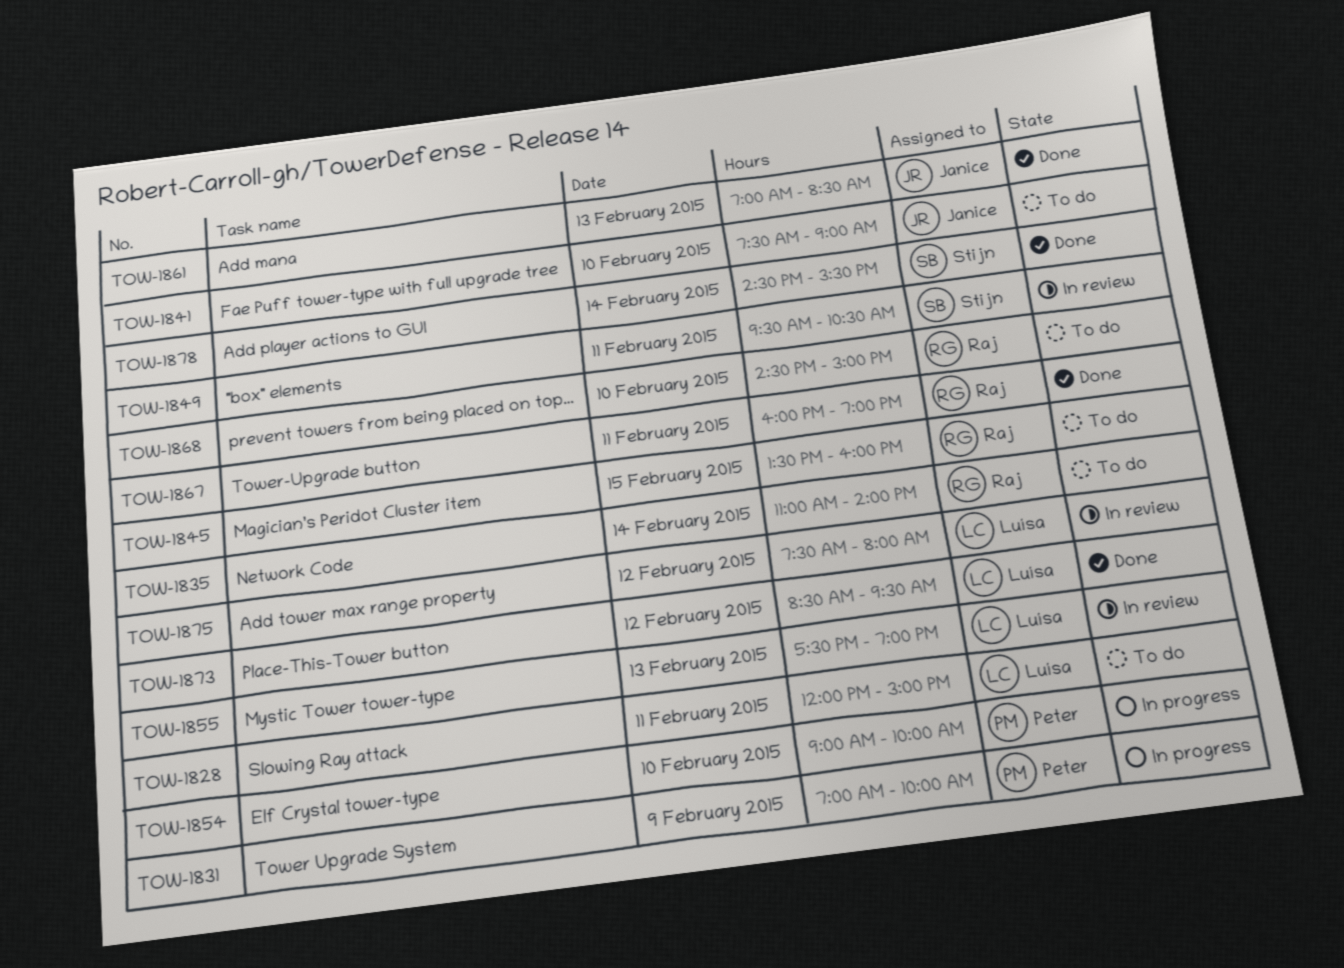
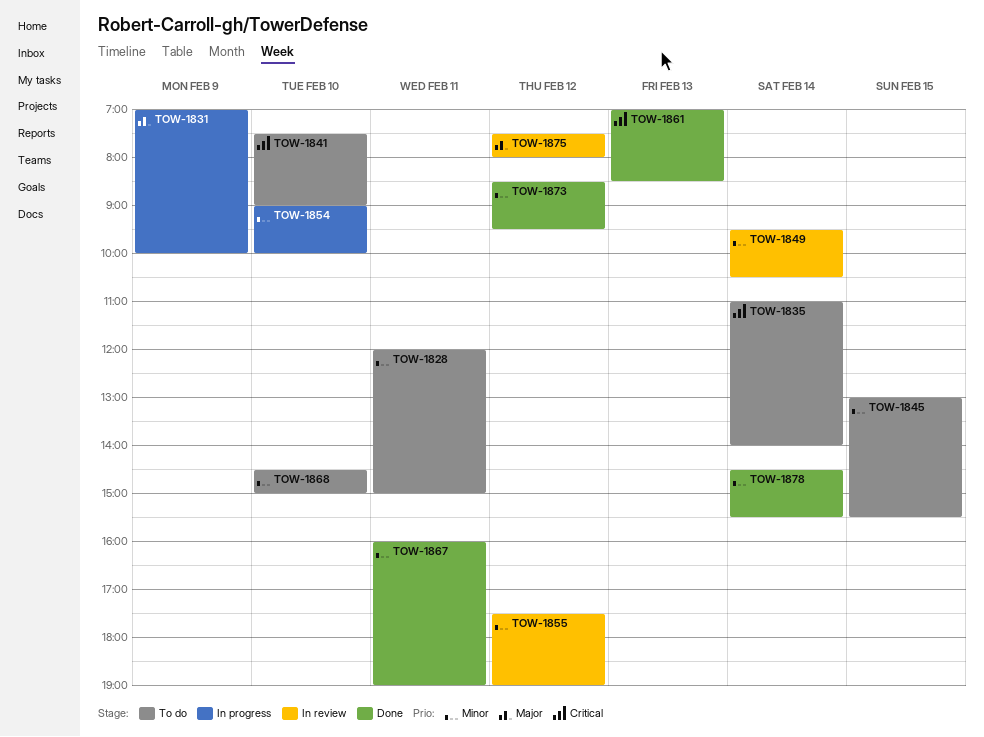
TOW-1845, begins: 13:30 -> 13:00
TOW-1845, ends: 16:00 -> 15:30
TOW-1849, day: Feb 11 -> Feb 14
TOW-1855, day: Feb 13 -> Feb 12

